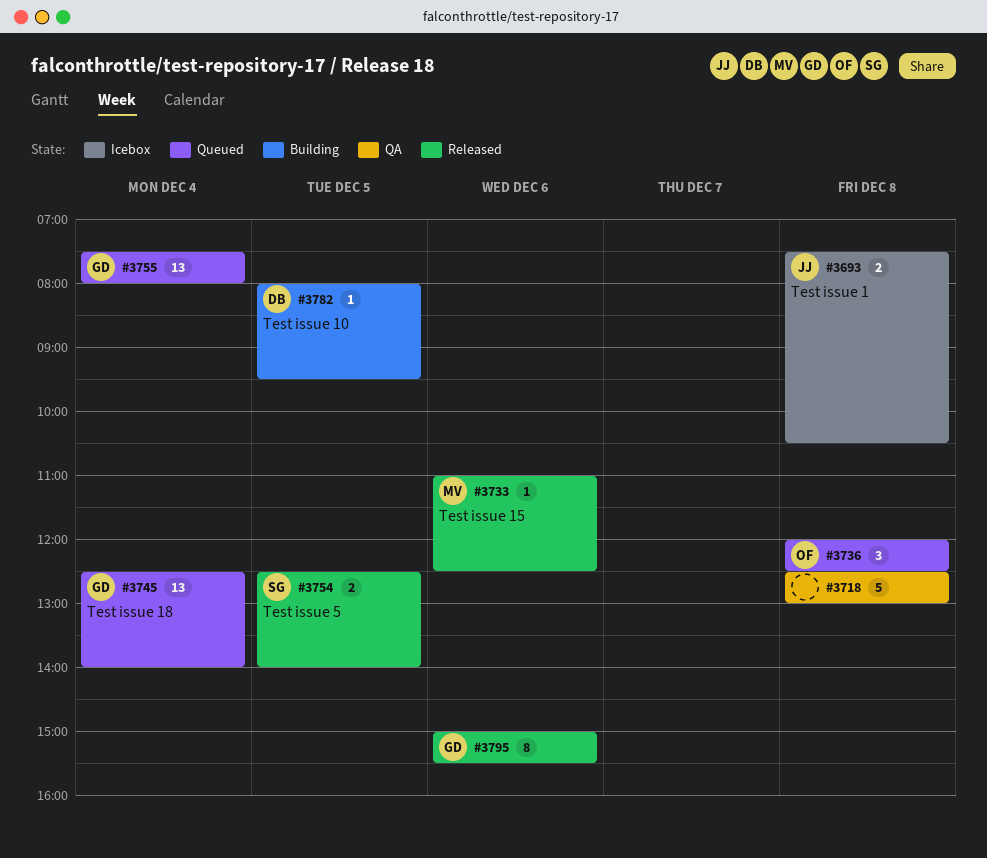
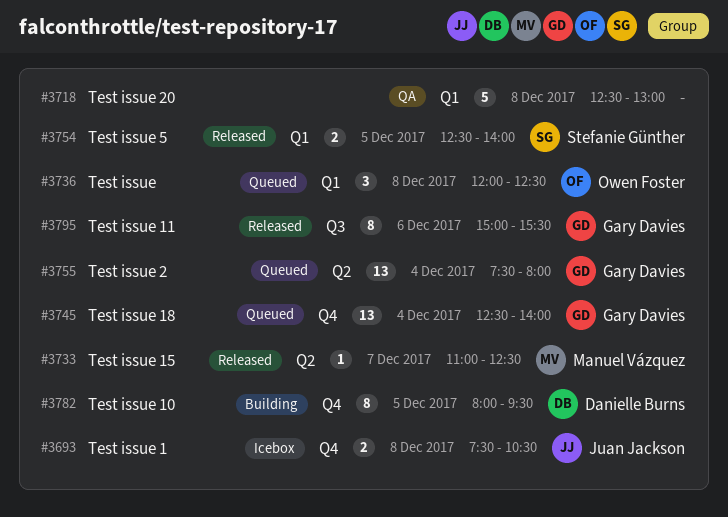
#3733, day: Dec 6 -> Dec 7
#3782, estimate: 1 -> 8

